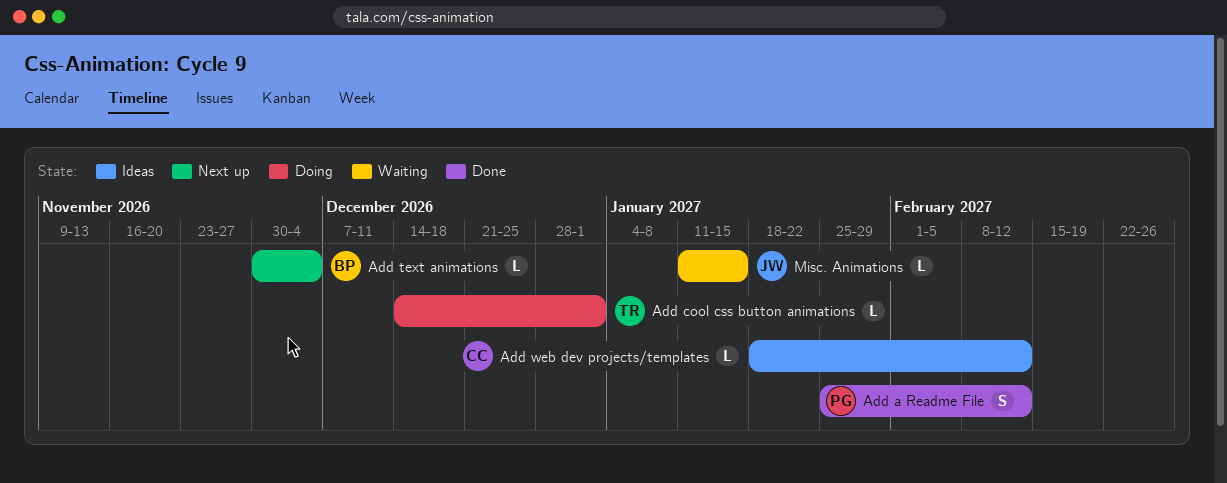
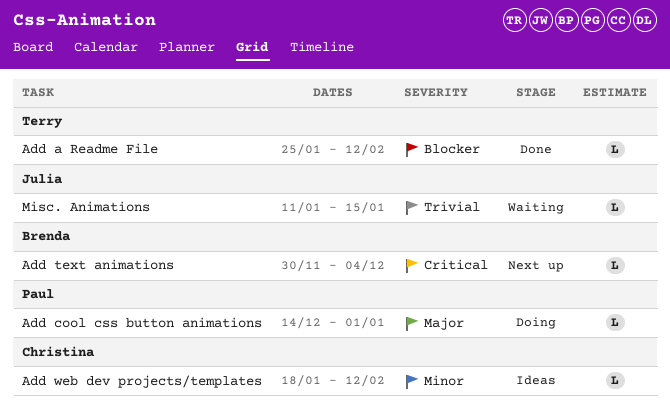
Add a Readme File, owner: Paul -> Terry
Add a Readme File, estimate: S -> L
Add cool css button animations, owner: Terry -> Paul

